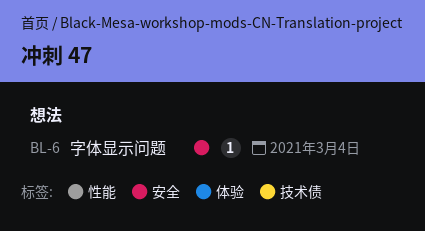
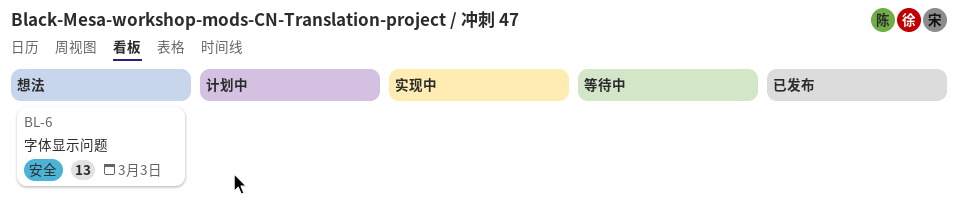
BL-6, estimate: 1 -> 13
BL-6, due: Mar 4 -> Mar 3

